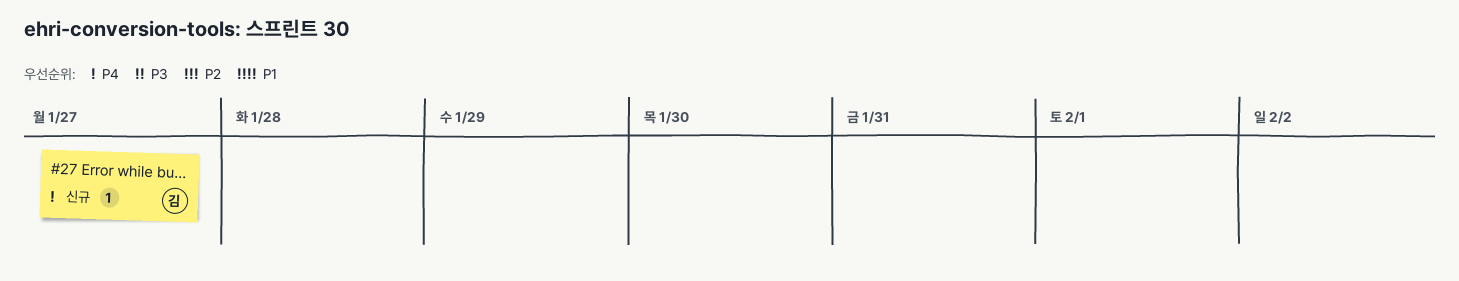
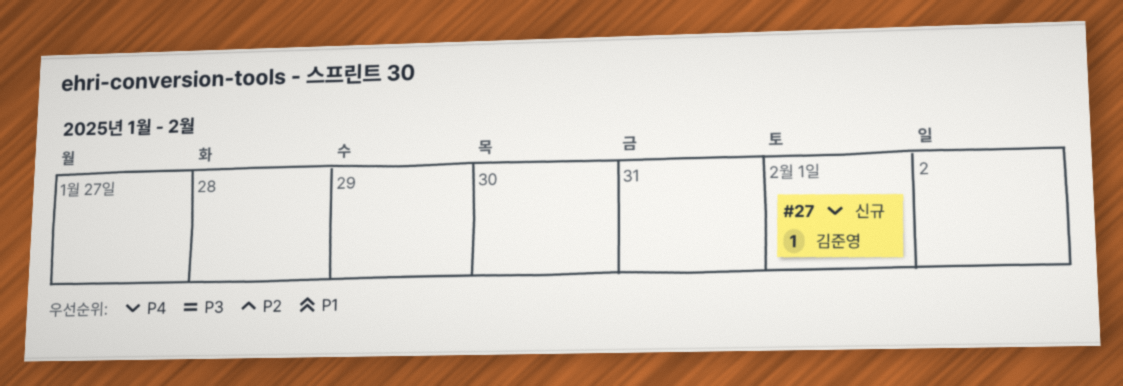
#27, due: Jan 27 -> Feb 1

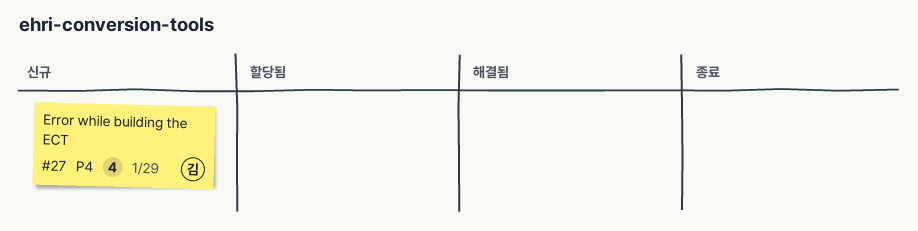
#27, estimate: 1 -> 4
#27, due: Feb 1 -> Jan 29

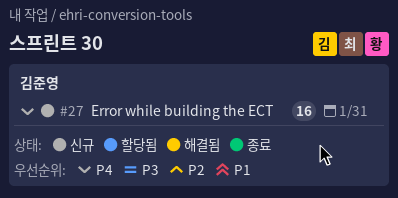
#27, estimate: 4 -> 16
#27, due: Jan 29 -> Jan 31

